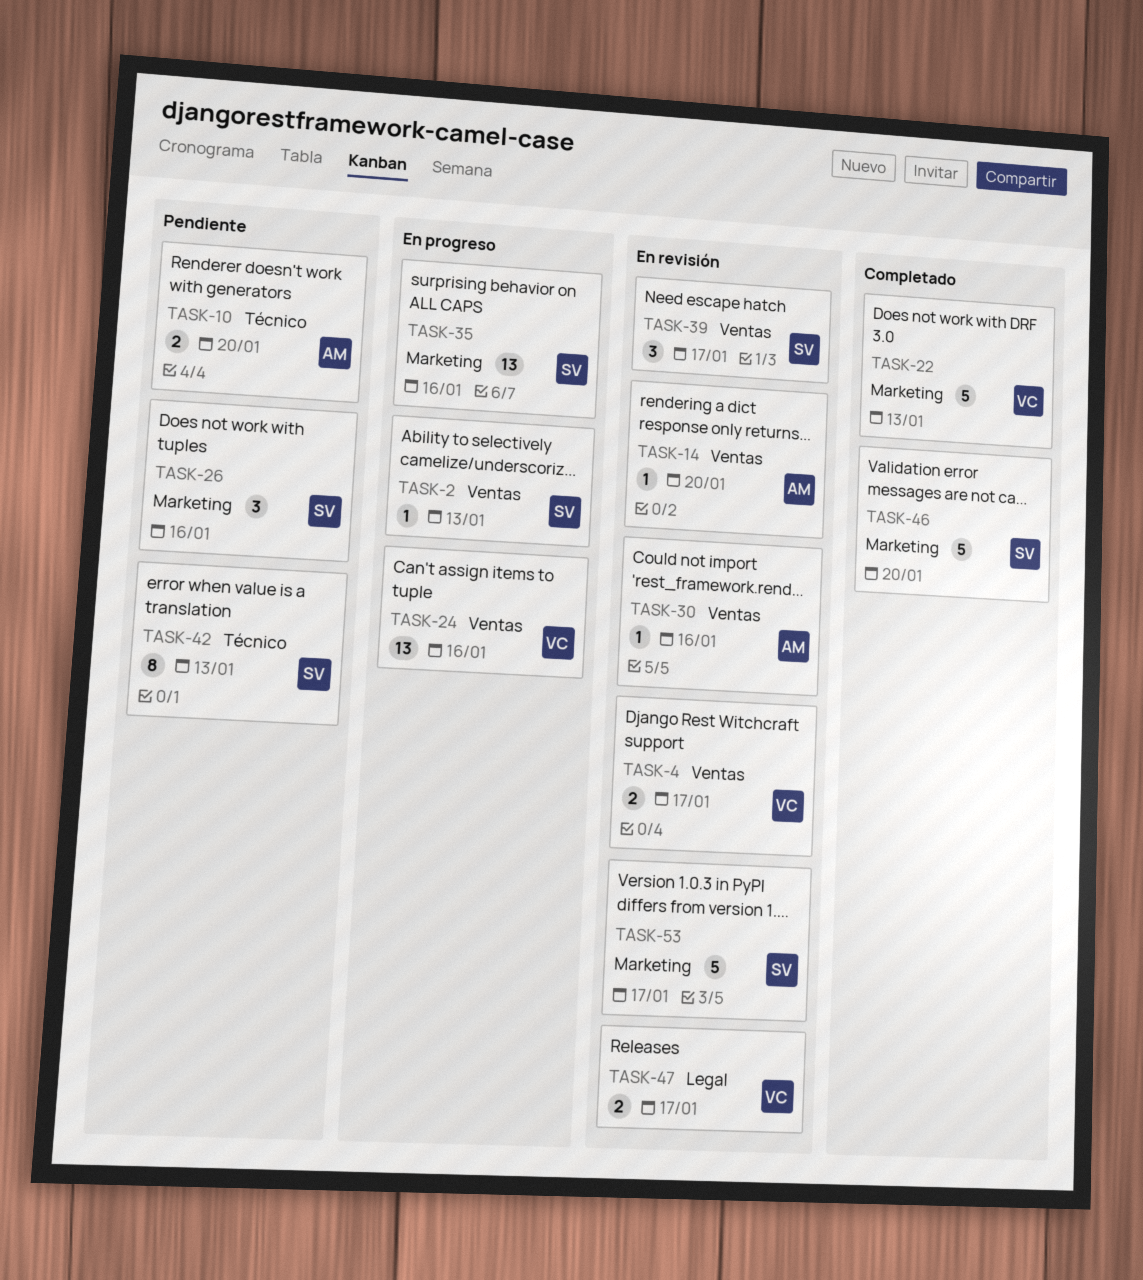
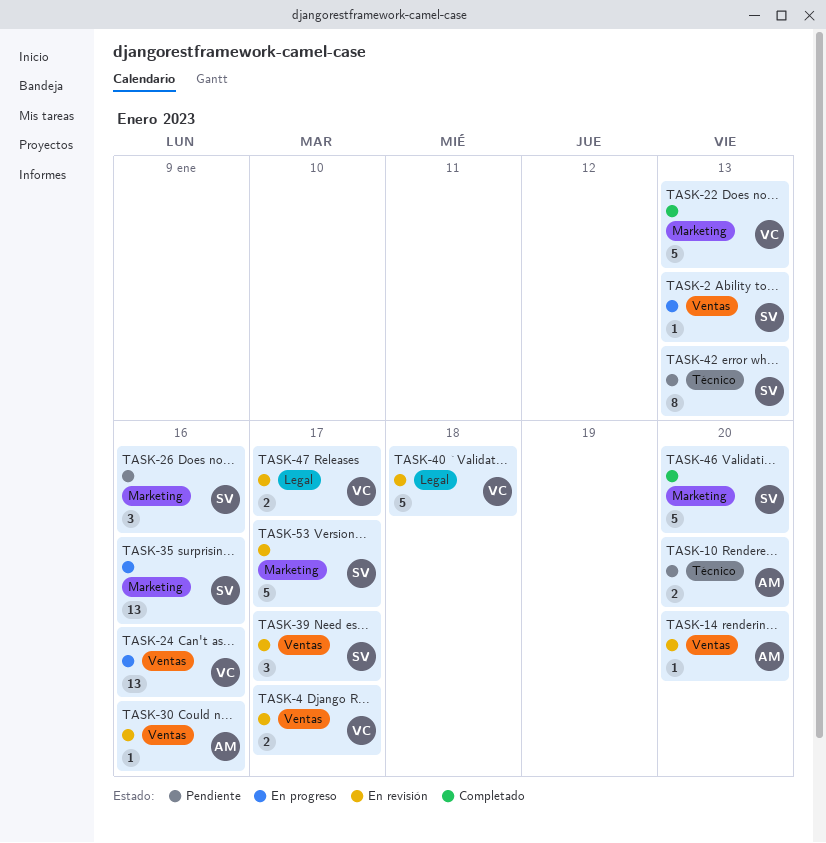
TASK-40: none -> present

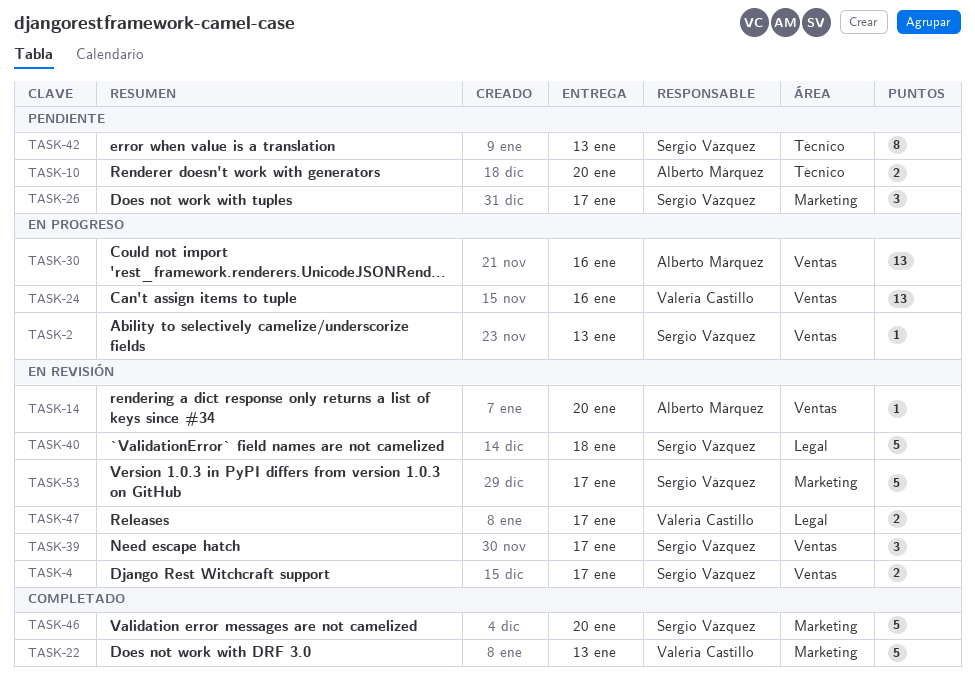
TASK-4, owner: Valeria Castillo -> Sergio Vázquez
TASK-26, due: Jan 16 -> Jan 17
TASK-30, status: En revisión -> En progreso
TASK-30, estimate: 1 -> 13
TASK-35: present -> none
TASK-40, owner: Valeria Castillo -> Sergio Vázquez

